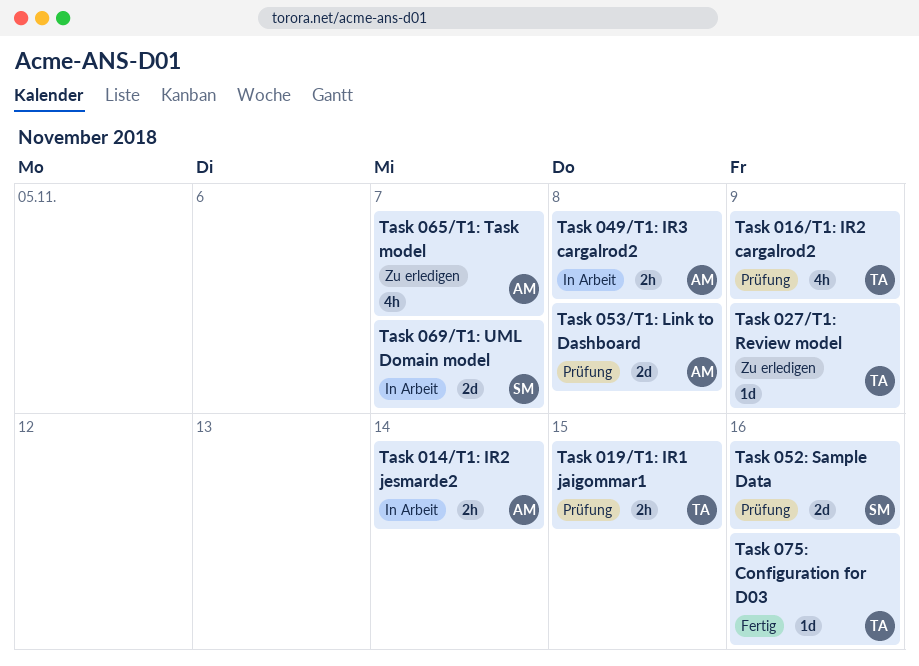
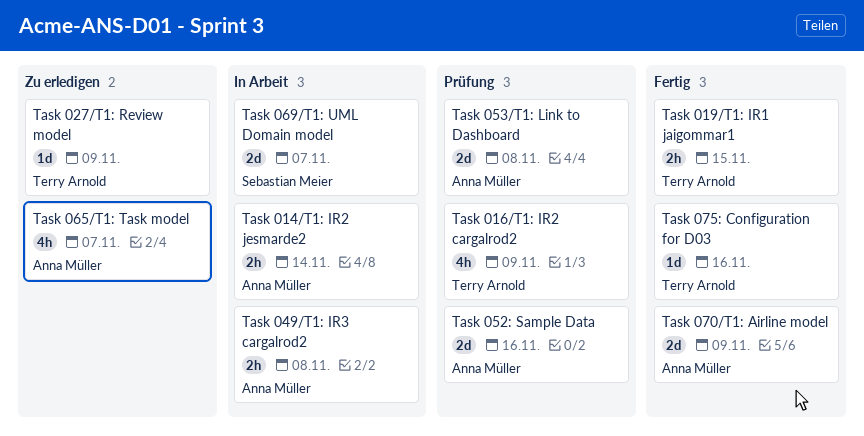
Task 019/T1: IR1 jaigommar1, status: Prüfung -> Fertig
Task 052: Sample Data, owner: Sebastian Meier -> Anna Müller
Task 070/T1: Airline model: none -> present

